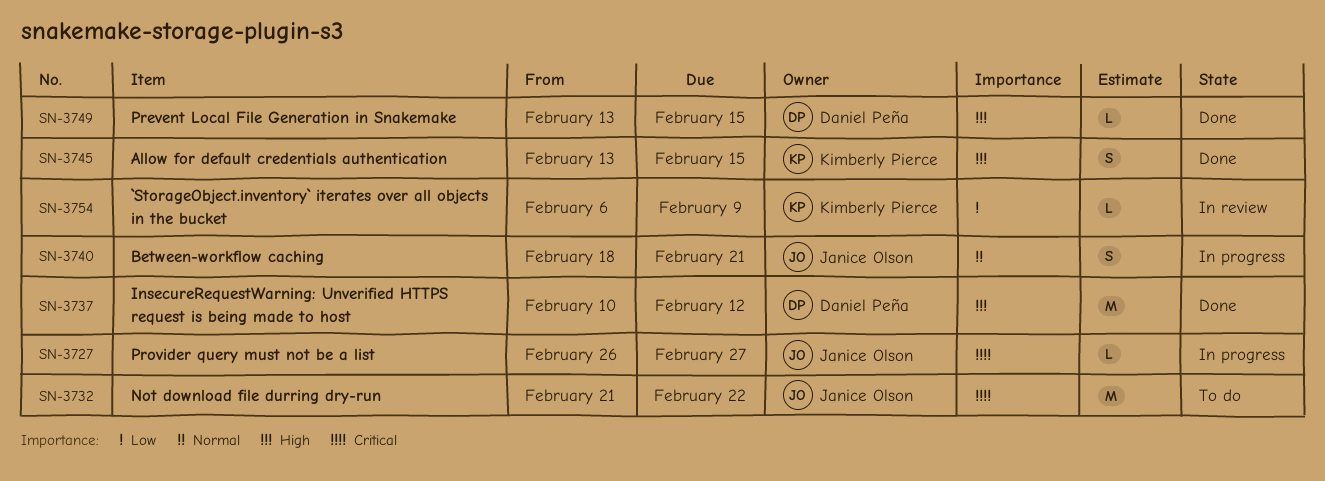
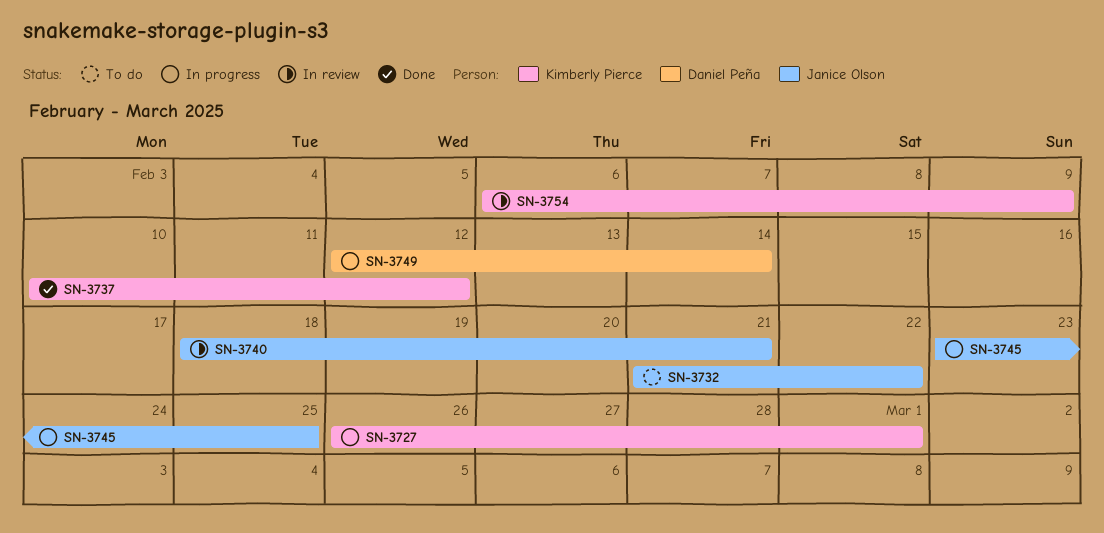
SN-3727, owner: Janice Olson -> Kimberly Pierce
SN-3727, due: Feb 27 -> Mar 1
SN-3737, owner: Daniel Peña -> Kimberly Pierce
SN-3740, status: In progress -> In review
SN-3745, status: Done -> In progress
SN-3745, owner: Kimberly Pierce -> Janice Olson
SN-3745, start: Feb 13 -> Feb 23
SN-3745, due: Feb 15 -> Feb 25
SN-3749, status: Done -> In progress
SN-3749, start: Feb 13 -> Feb 12
SN-3749, due: Feb 15 -> Feb 14

